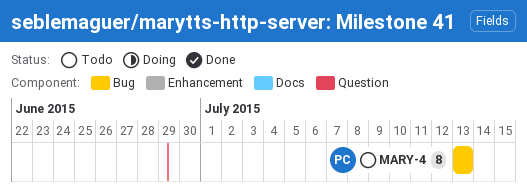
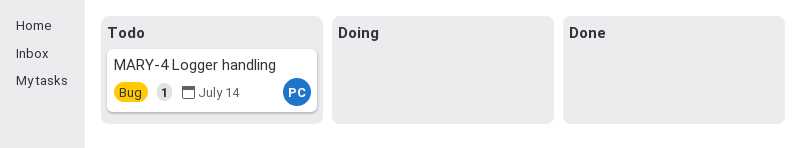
MARY-4, estimate: 8 -> 1
MARY-4, due: Jul 13 -> Jul 14

